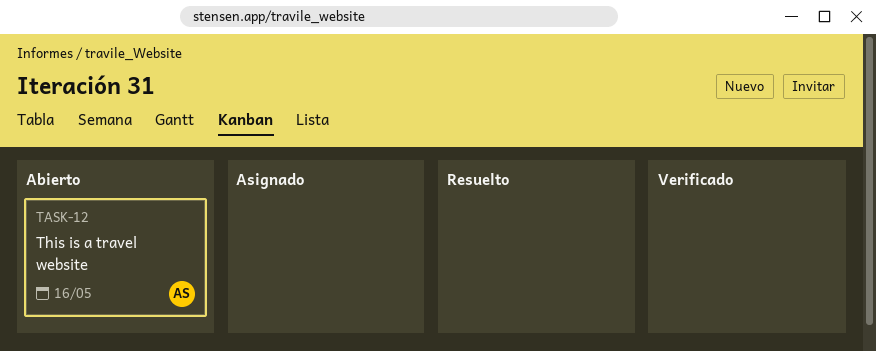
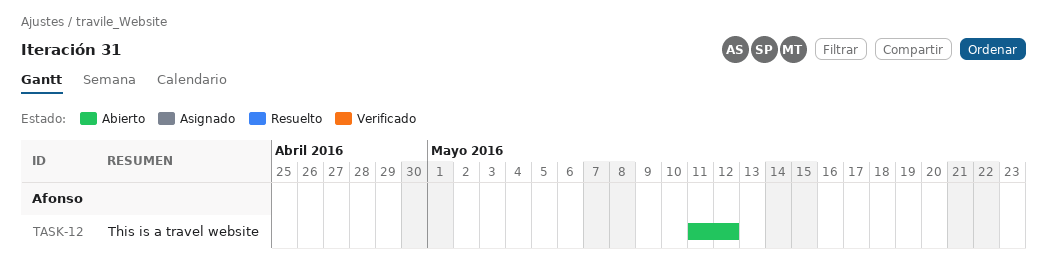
TASK-12, due: May 16 -> May 12

